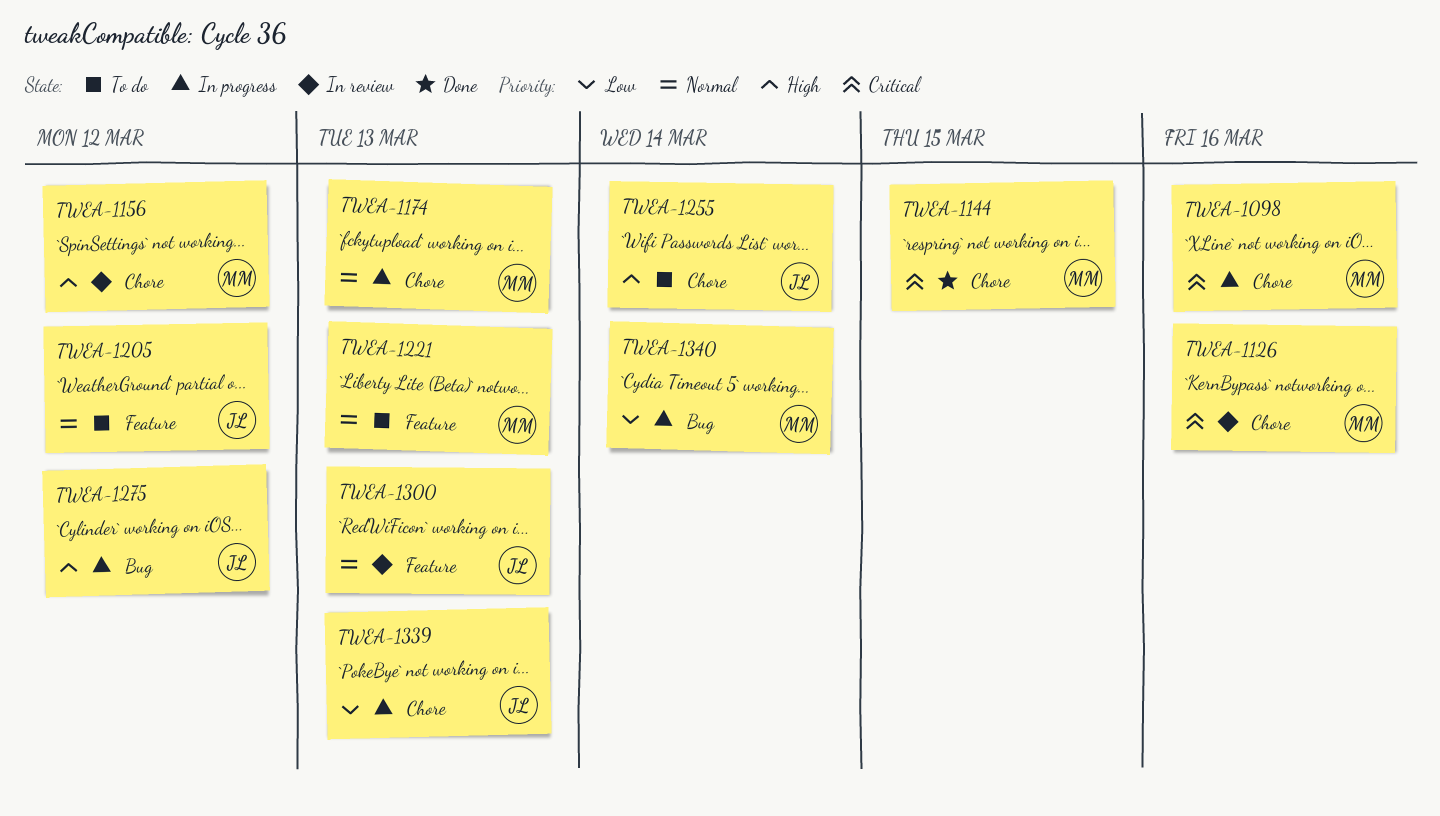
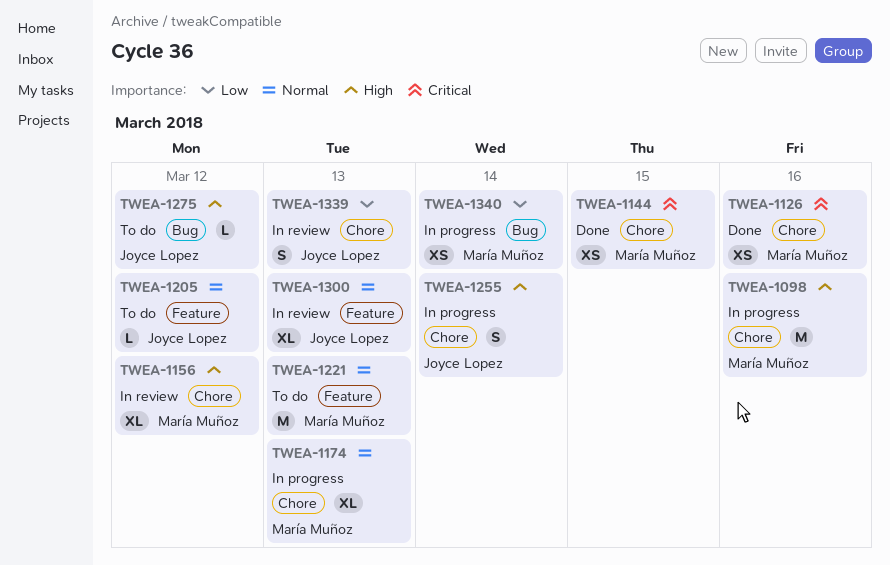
TWEA-1098, priority: Critical -> High
TWEA-1126, status: In review -> Done
TWEA-1255, status: To do -> In progress
TWEA-1275, status: In progress -> To do
TWEA-1339, status: In progress -> In review

